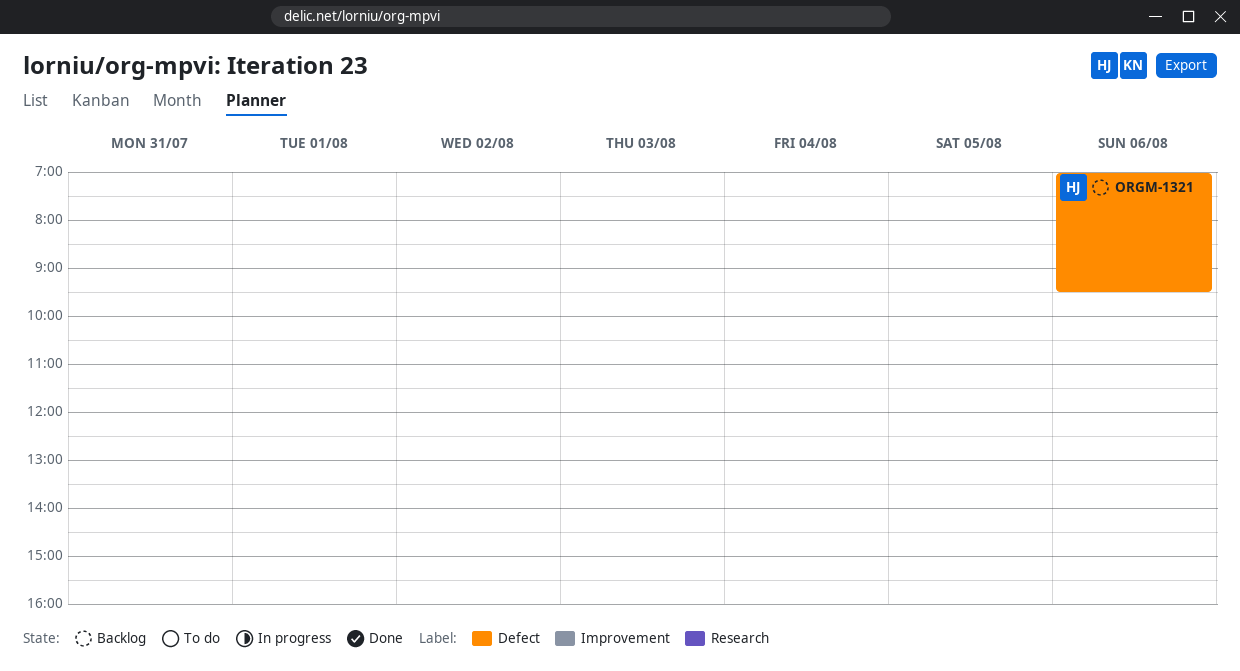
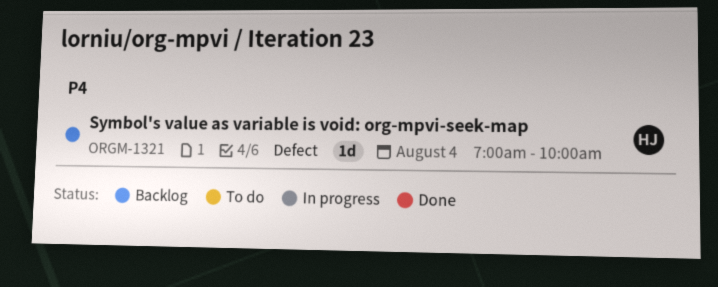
ORGM-1321, day: Aug 6 -> Aug 4
ORGM-1321, ends: 09:30 -> 10:00

